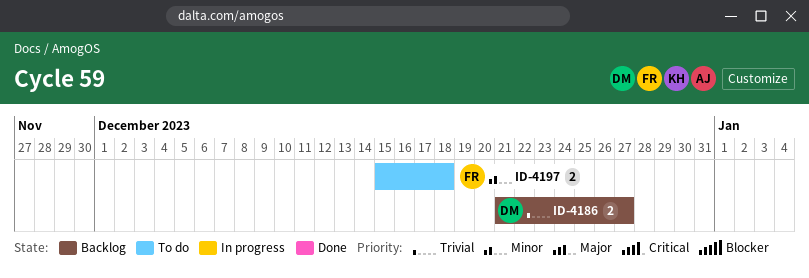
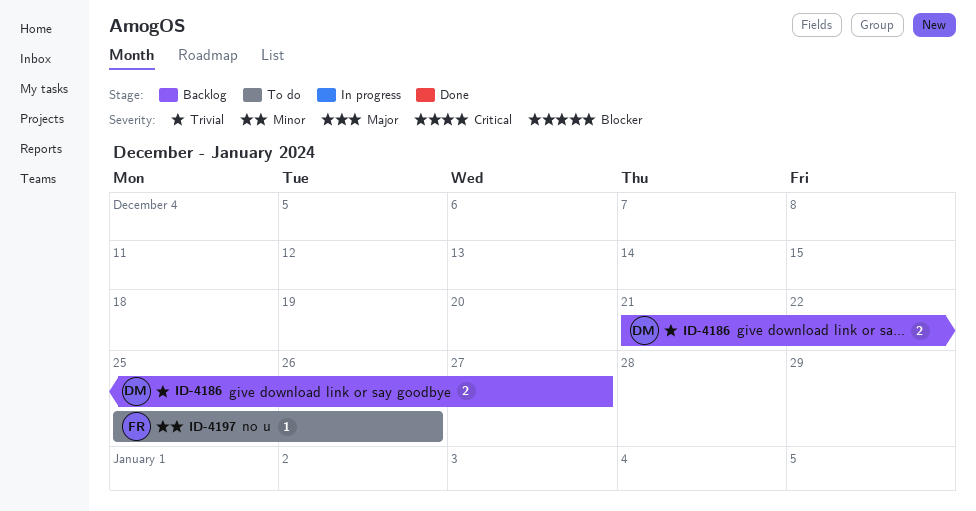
ID-4197, estimate: 2 -> 1
ID-4197, start: Dec 15 -> Dec 25
ID-4197, due: Dec 18 -> Dec 26

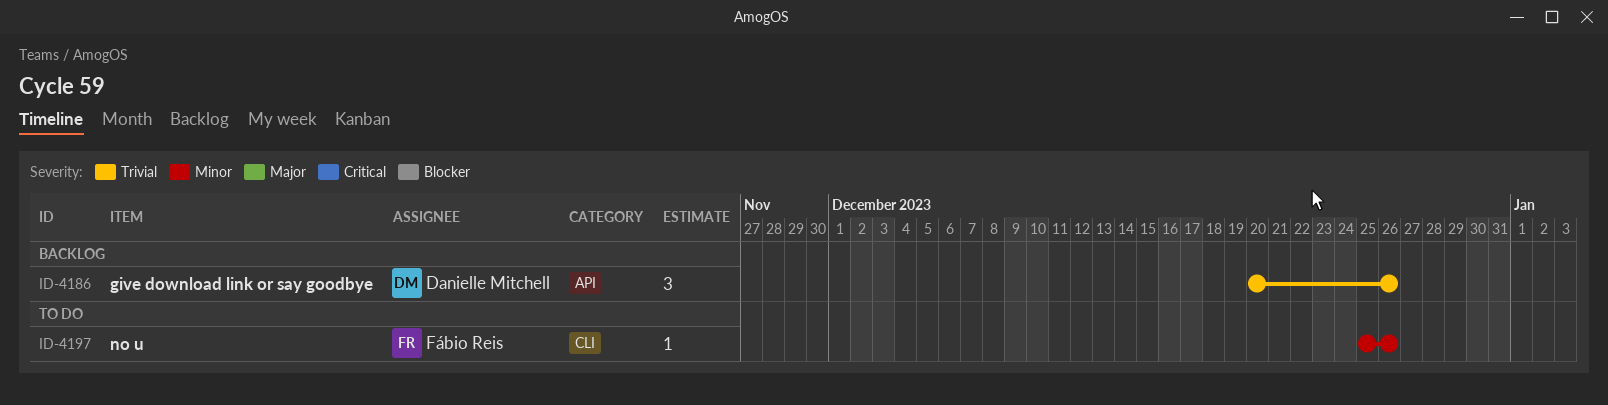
ID-4186, estimate: 2 -> 3
ID-4186, start: Dec 21 -> Dec 20
ID-4186, due: Dec 27 -> Dec 26

